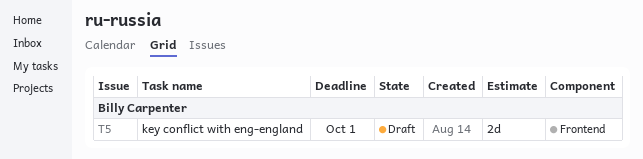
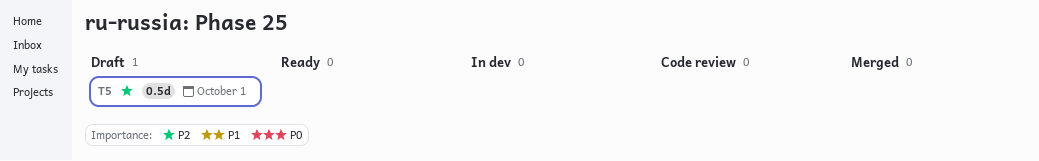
T5, estimate: 2d -> 0.5d

